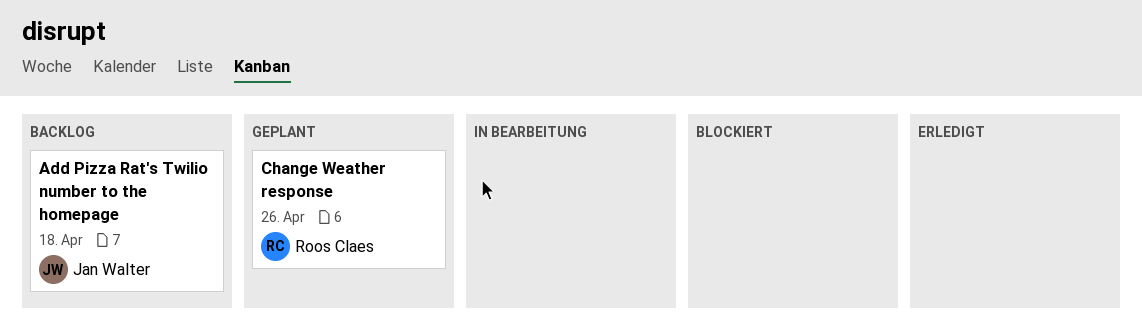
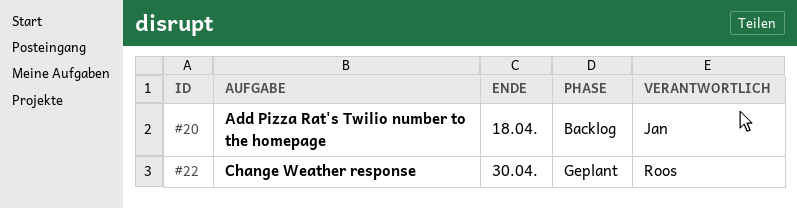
Change Weather response, due: Apr 26 -> Apr 30

